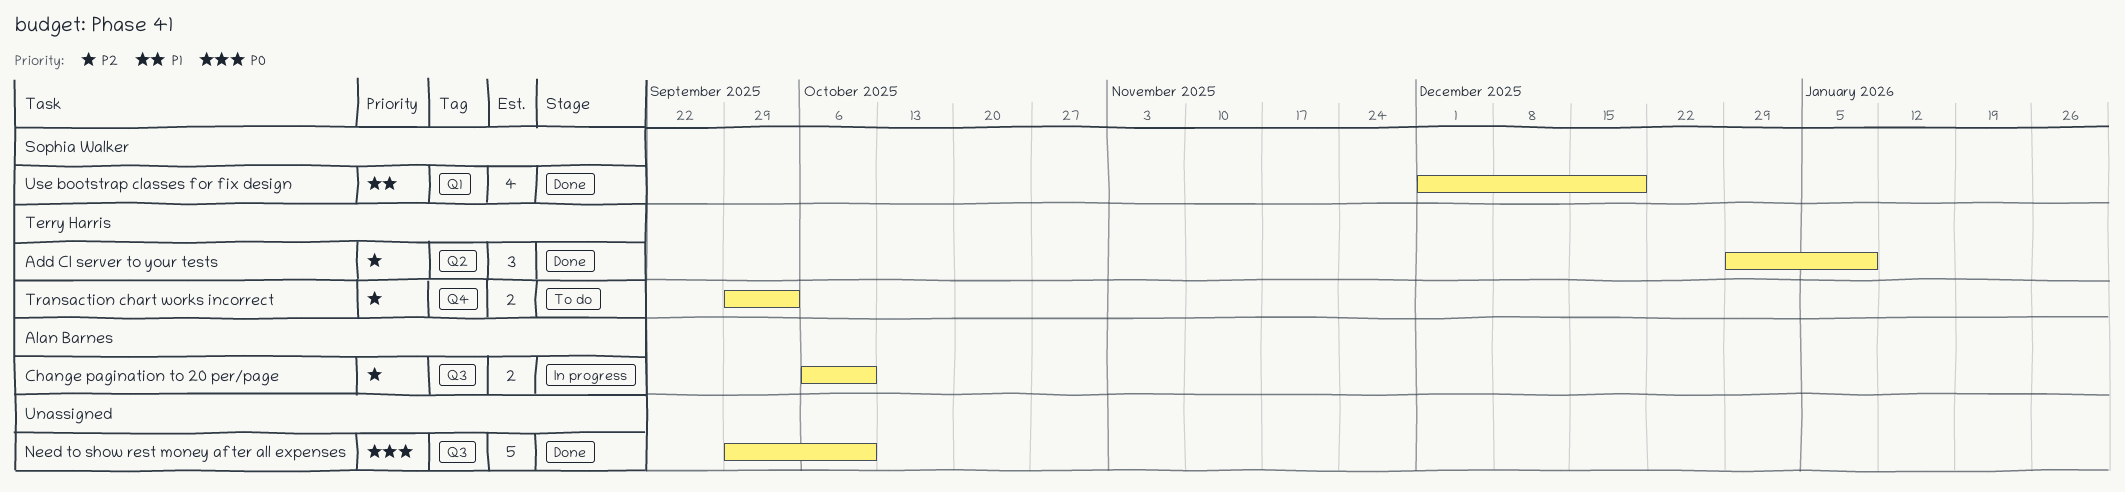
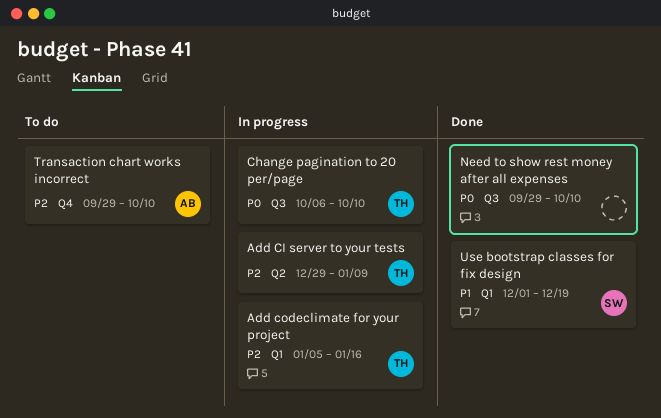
Add CI server to your tests, status: Done -> In progress
Add codeclimate for your project: none -> present
Change pagination to 20 per/page, owner: Alan Barnes -> Terry Harris
Change pagination to 20 per/page, priority: P2 -> P0
Transaction chart works incorrect, owner: Terry Harris -> Alan Barnes
Transaction chart works incorrect, due: Oct 3 -> Oct 10

